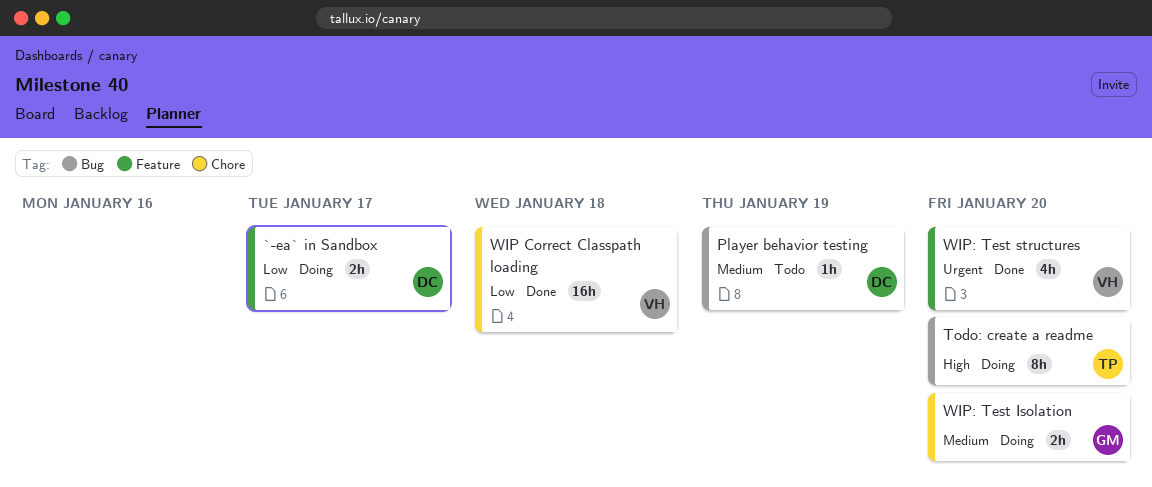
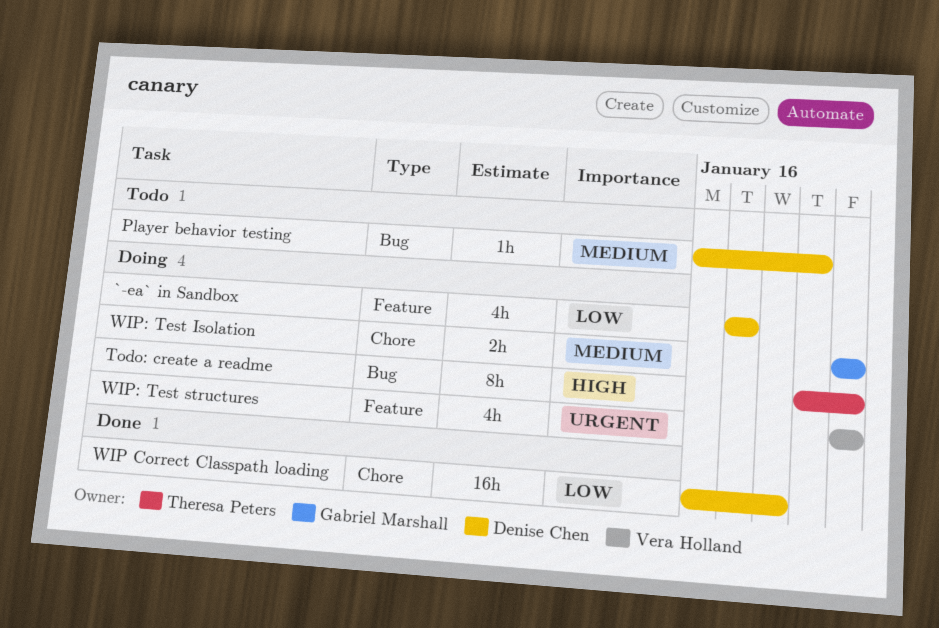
`-ea` in Sandbox, estimate: 2h -> 4h
WIP Correct Classpath loading, owner: Vera Holland -> Denise Chen
WIP: Test structures, status: Done -> Doing

